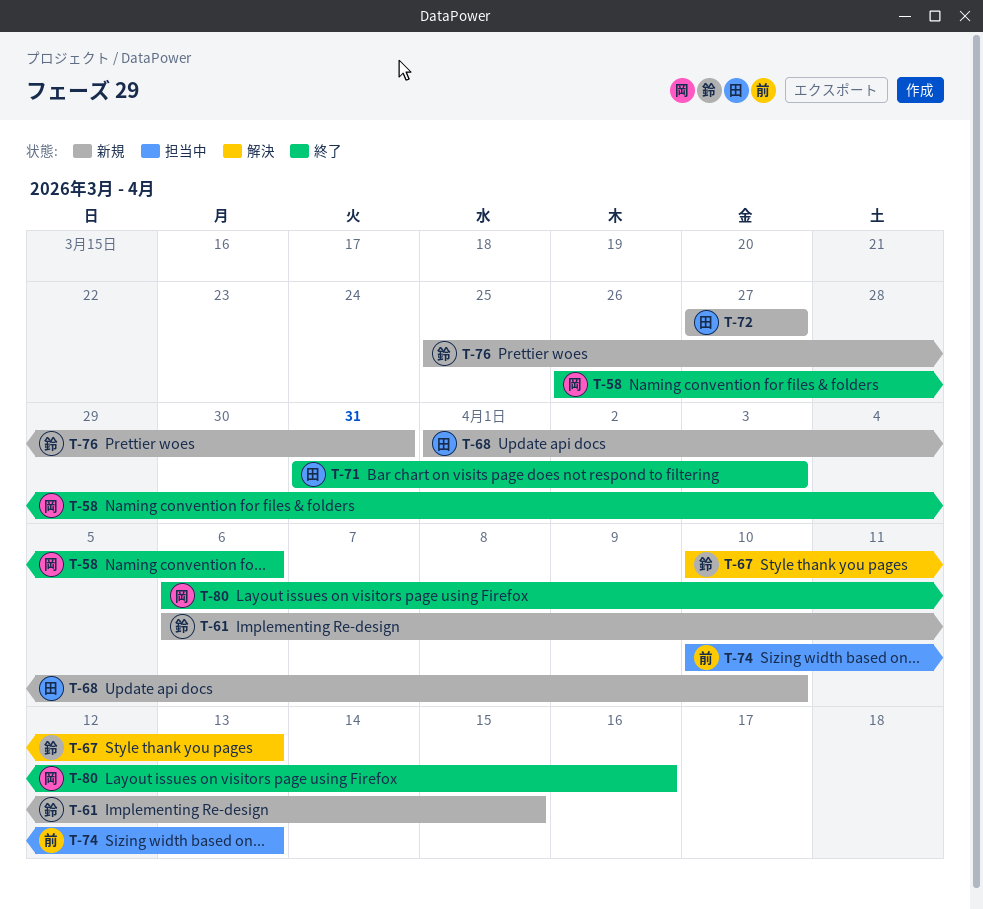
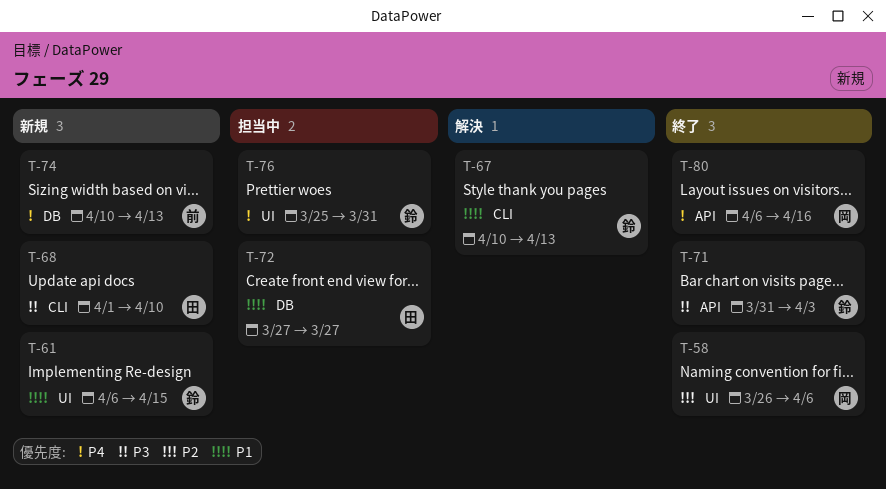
T-71, owner: 田 -> 鈴
T-72, status: 新規 -> 担当中
T-74, status: 担当中 -> 新規
T-76, status: 新規 -> 担当中

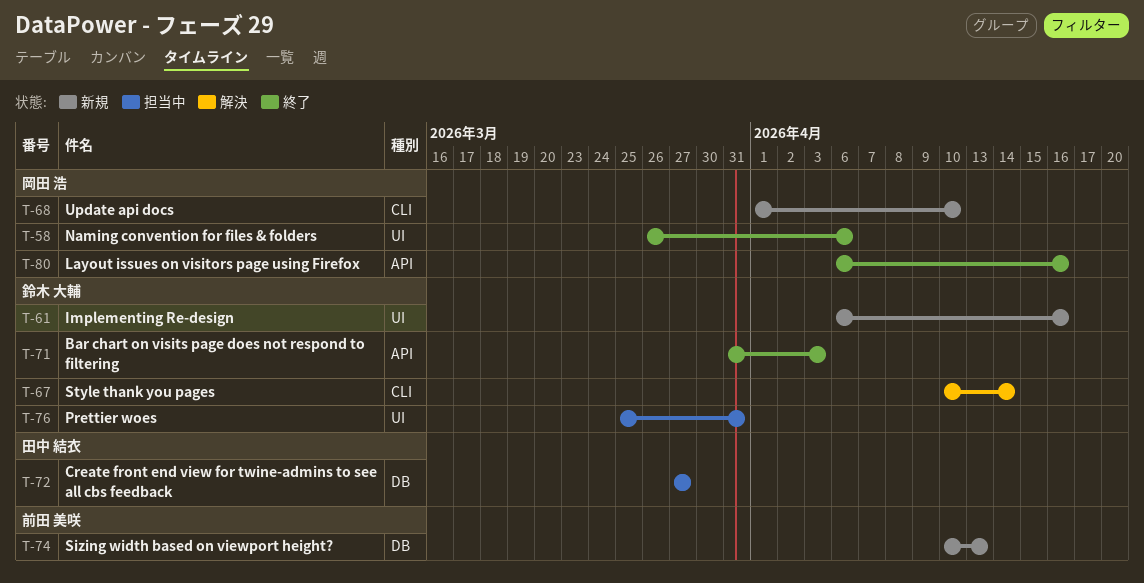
T-61, due: Apr 15 -> Apr 16
T-67, due: Apr 13 -> Apr 14
T-68, owner: 田中 結衣 -> 岡田 浩

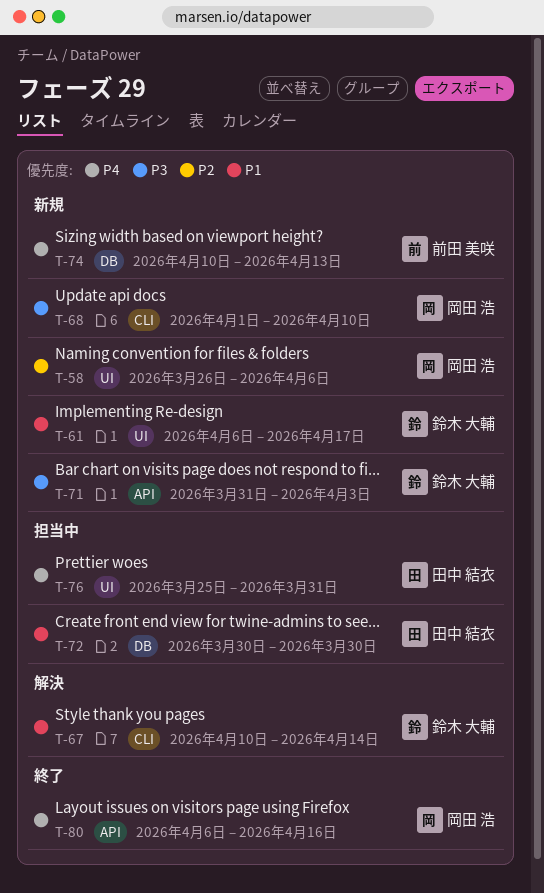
T-58, status: 終了 -> 新規
T-61, due: Apr 16 -> Apr 17
T-71, status: 終了 -> 新規
T-72, start: Mar 27 -> Mar 30
T-72, due: Mar 27 -> Mar 30
T-76, owner: 鈴木 大輔 -> 田中 結衣

